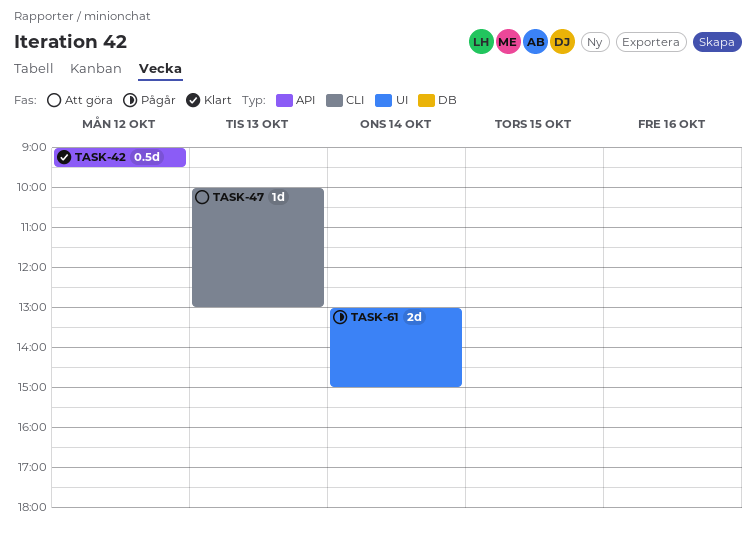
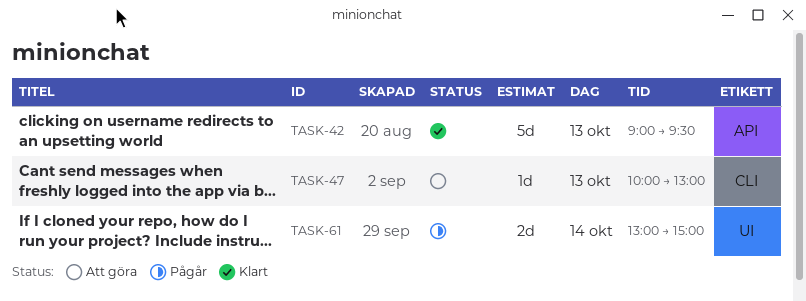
TASK-42, estimate: 0.5d -> 5d
TASK-42, day: Oct 12 -> Oct 13

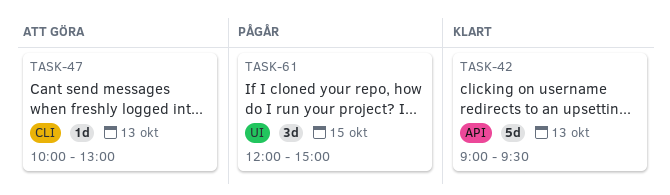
TASK-61, estimate: 2d -> 3d
TASK-61, day: Oct 14 -> Oct 15
TASK-61, begins: 13:00 -> 12:00

